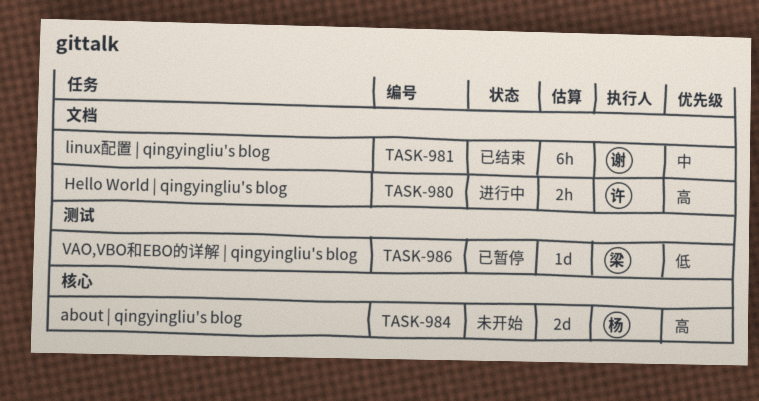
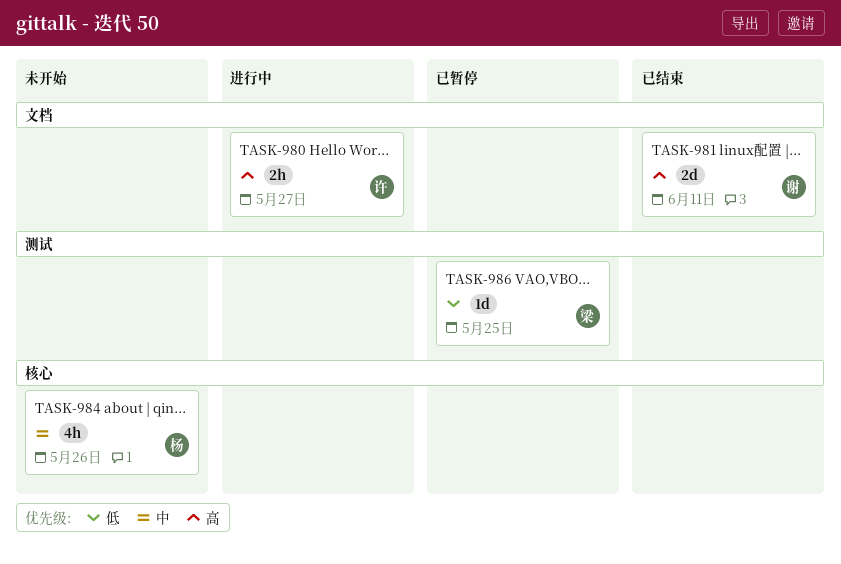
TASK-981, priority: 中 -> 高
TASK-981, estimate: 6h -> 2d
TASK-984, priority: 高 -> 中
TASK-984, estimate: 2d -> 4h

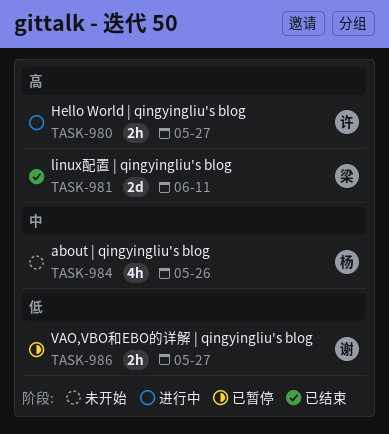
TASK-981, owner: 谢 -> 梁
TASK-986, owner: 梁 -> 谢
TASK-986, estimate: 1d -> 2h
TASK-986, due: May 25 -> May 27

